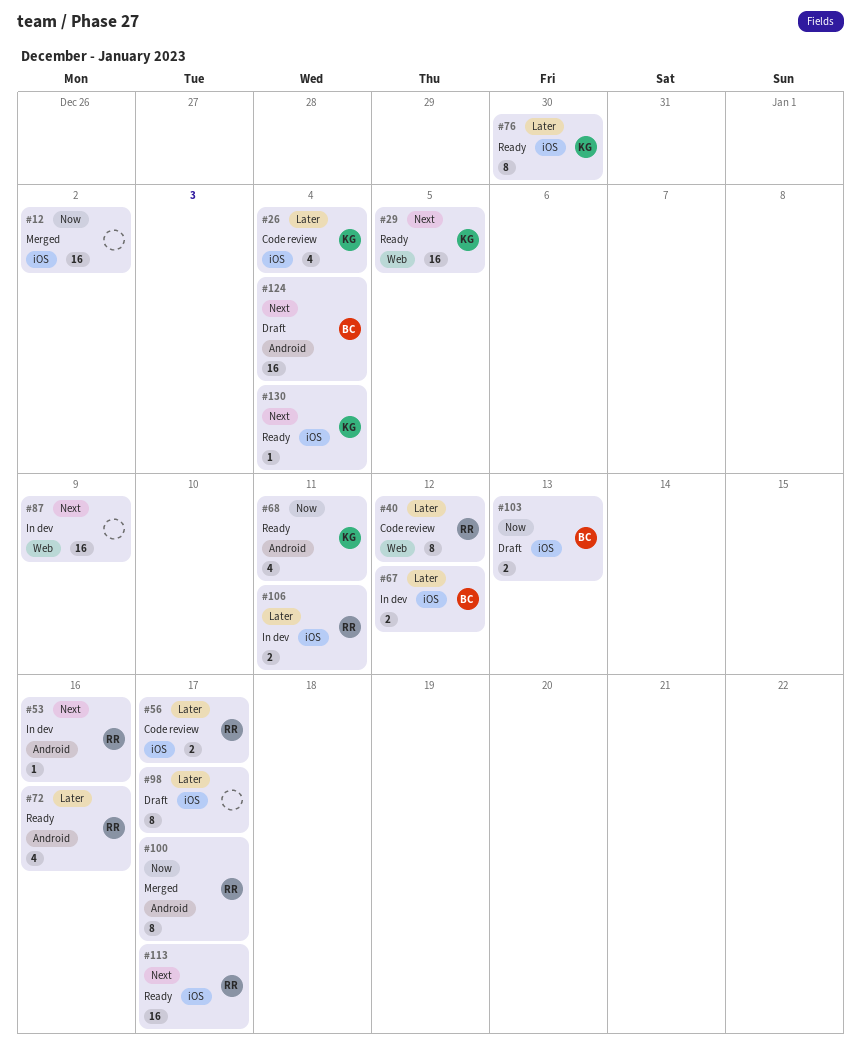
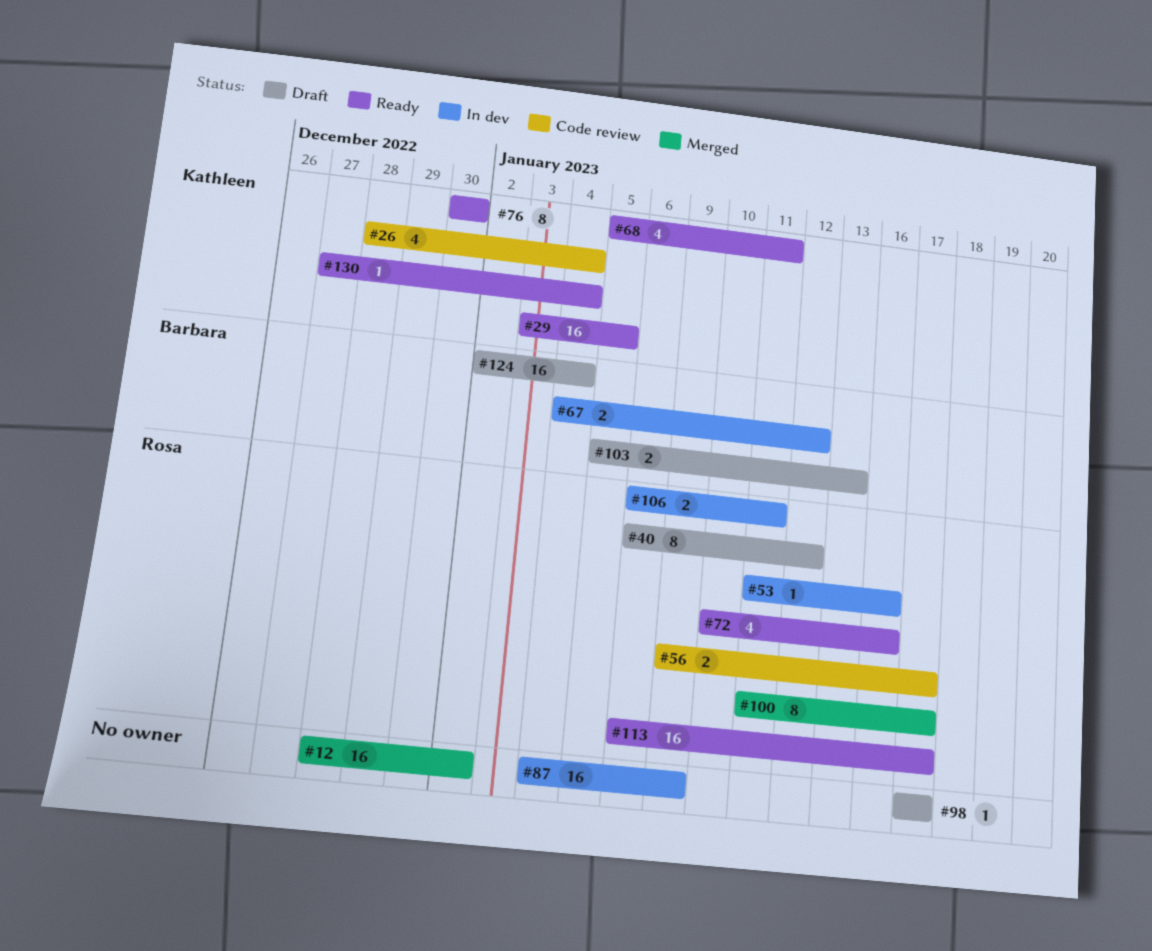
#40, status: Code review -> Draft
#98, estimate: 8 -> 1

